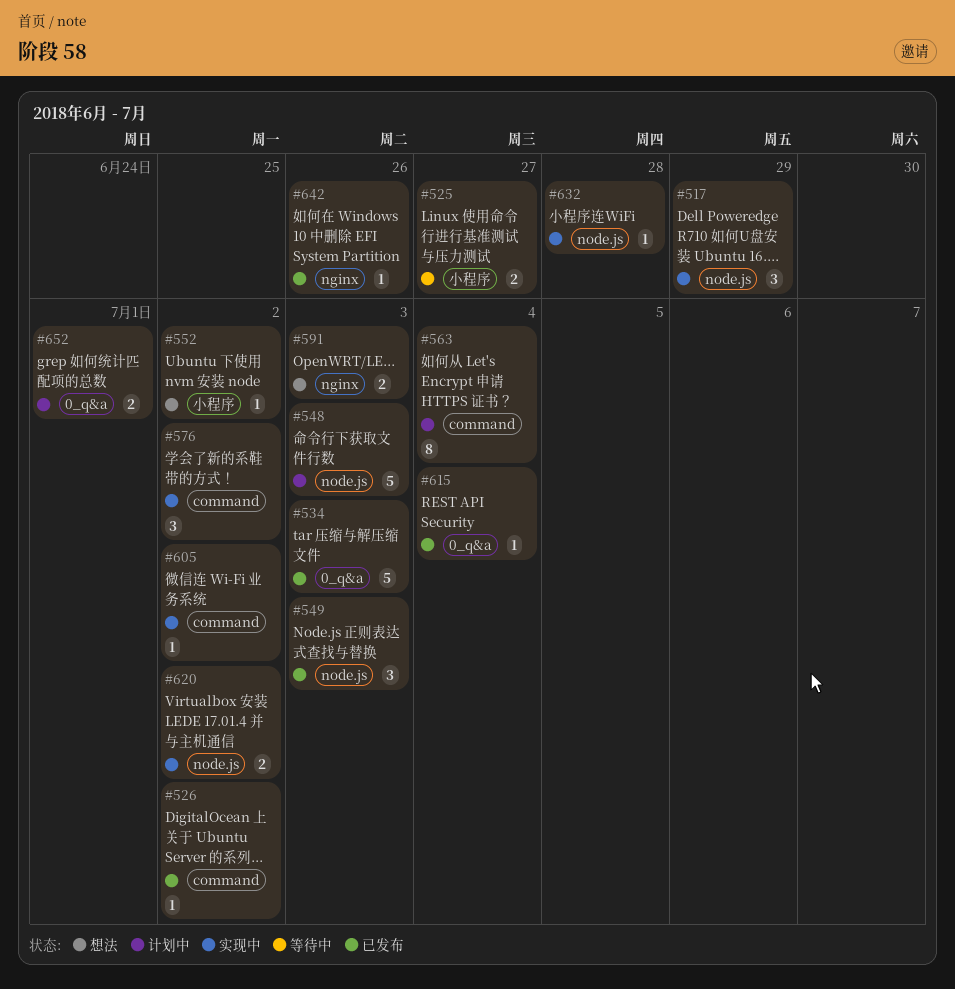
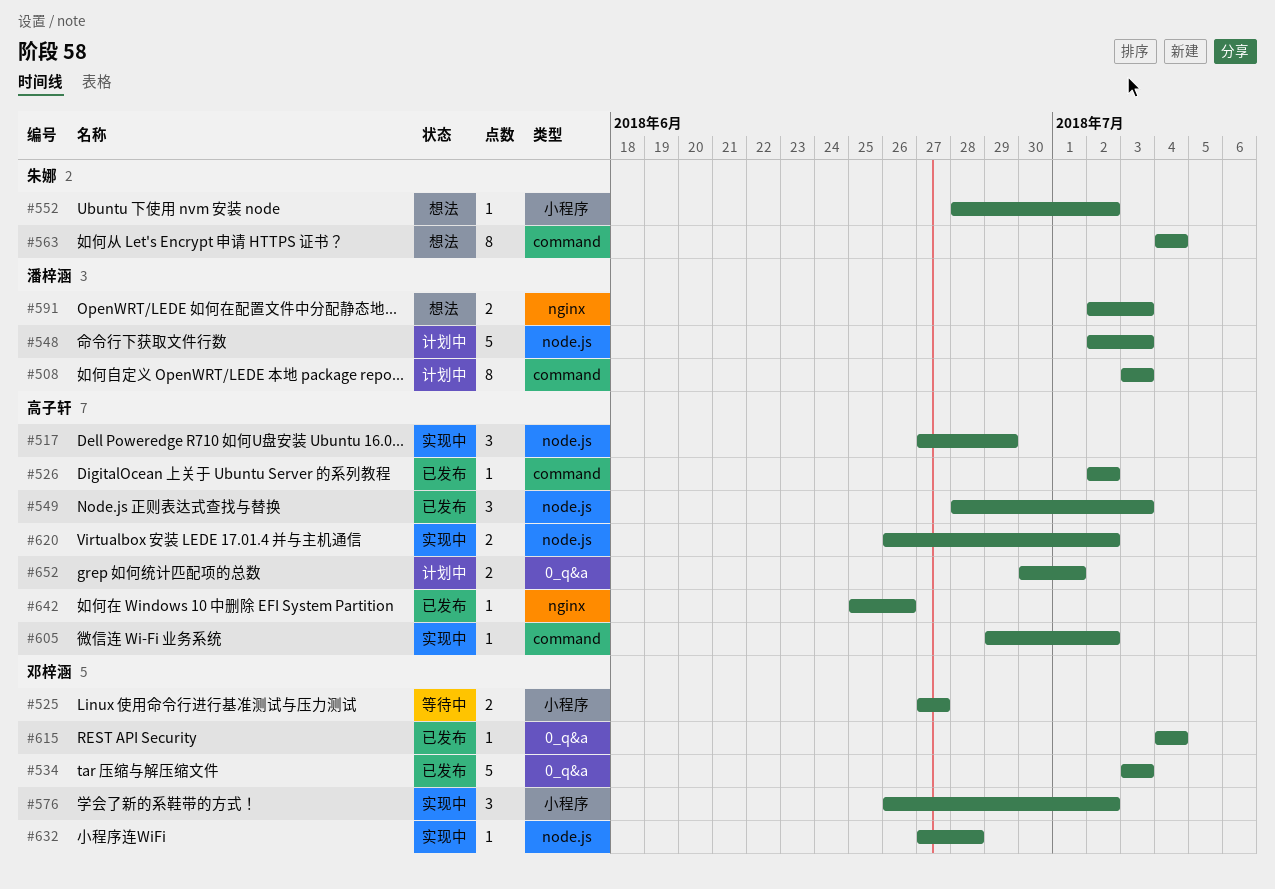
#508: none -> present
#563, status: 计划中 -> 想法
#576, label: command -> 小程序

